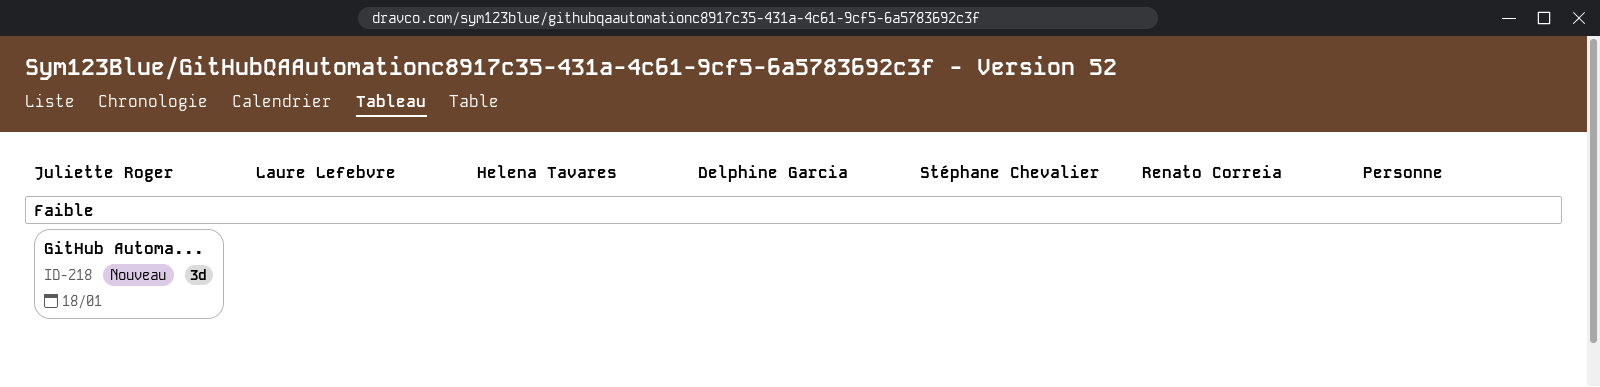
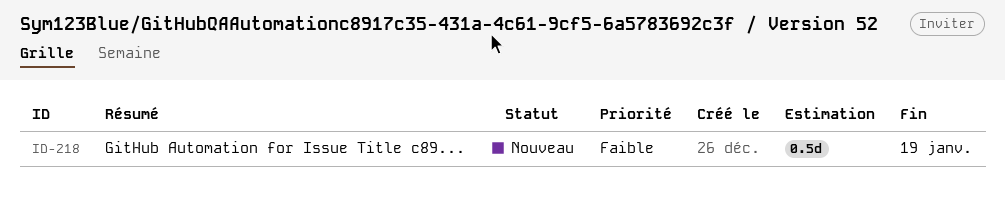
ID-218, estimate: 3d -> 0.5d
ID-218, due: Jan 18 -> Jan 19

